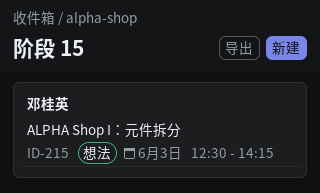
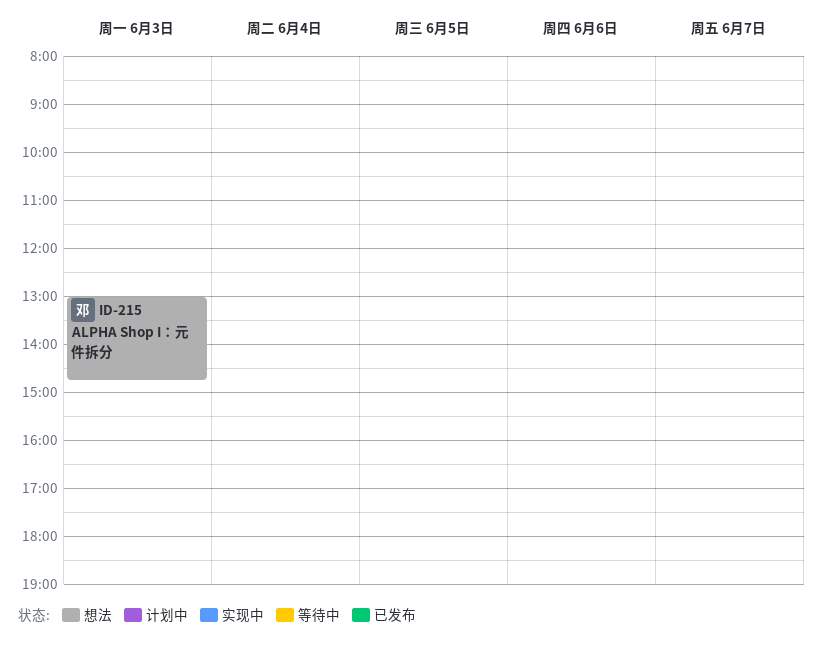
ID-215, begins: 12:30 -> 13:00
ID-215, ends: 14:15 -> 14:45

